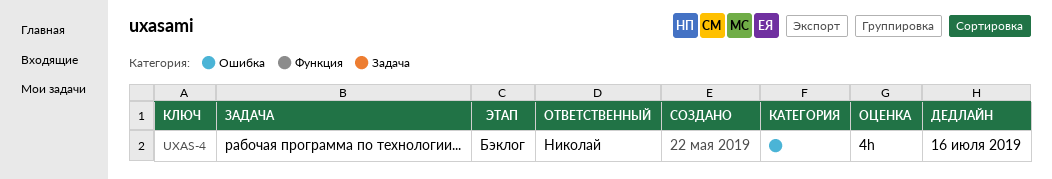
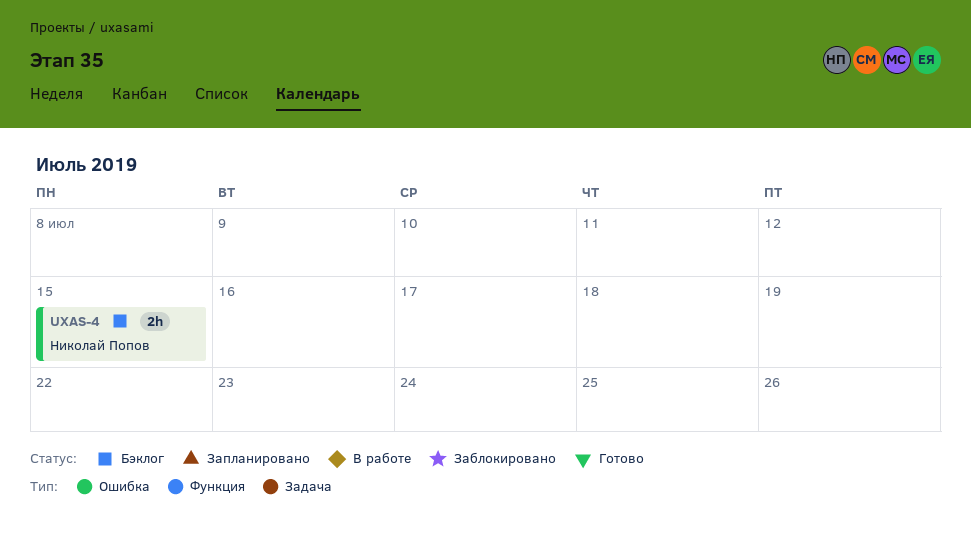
UXAS-4, estimate: 4h -> 2h
UXAS-4, due: Jul 16 -> Jul 15

